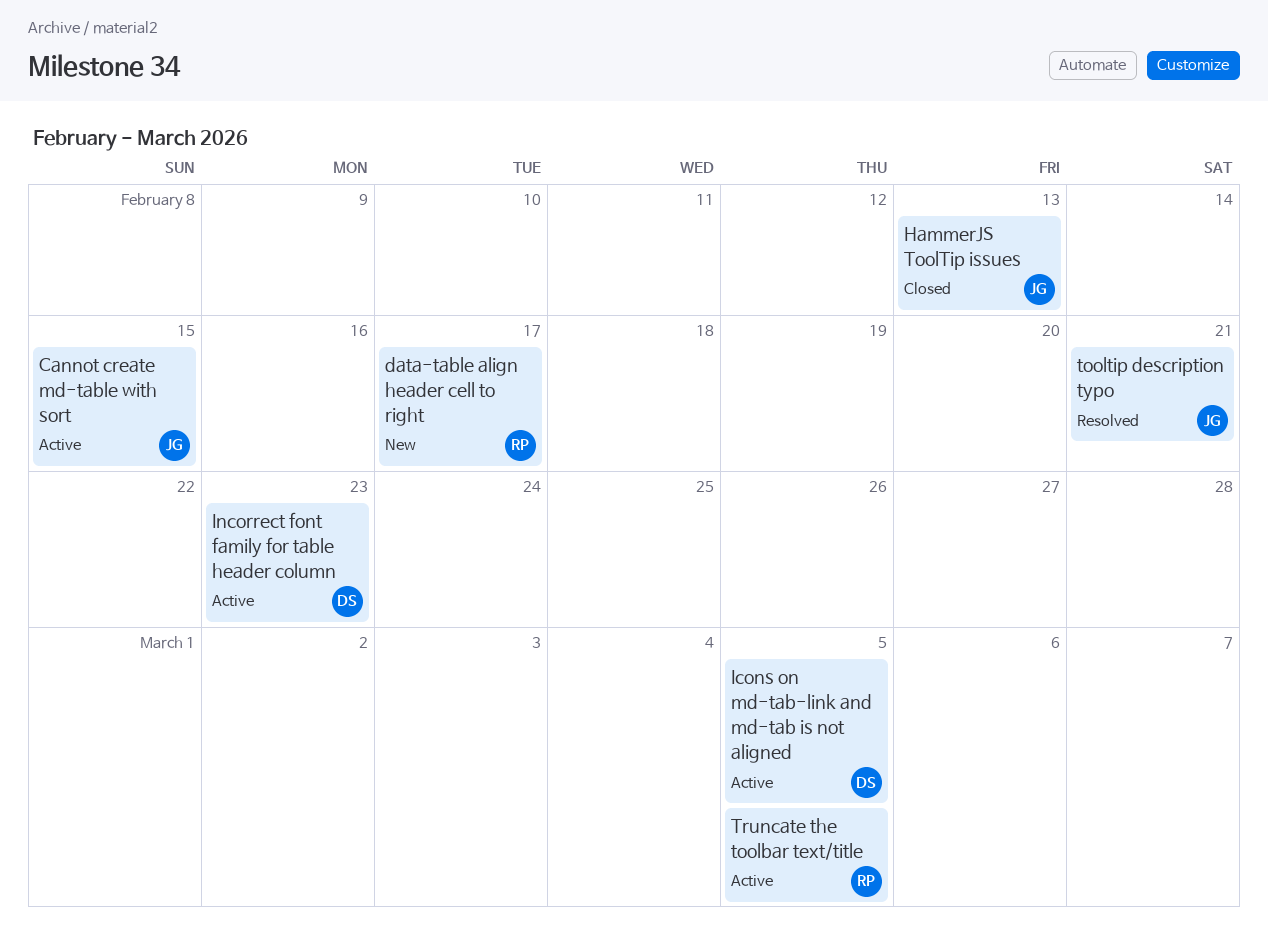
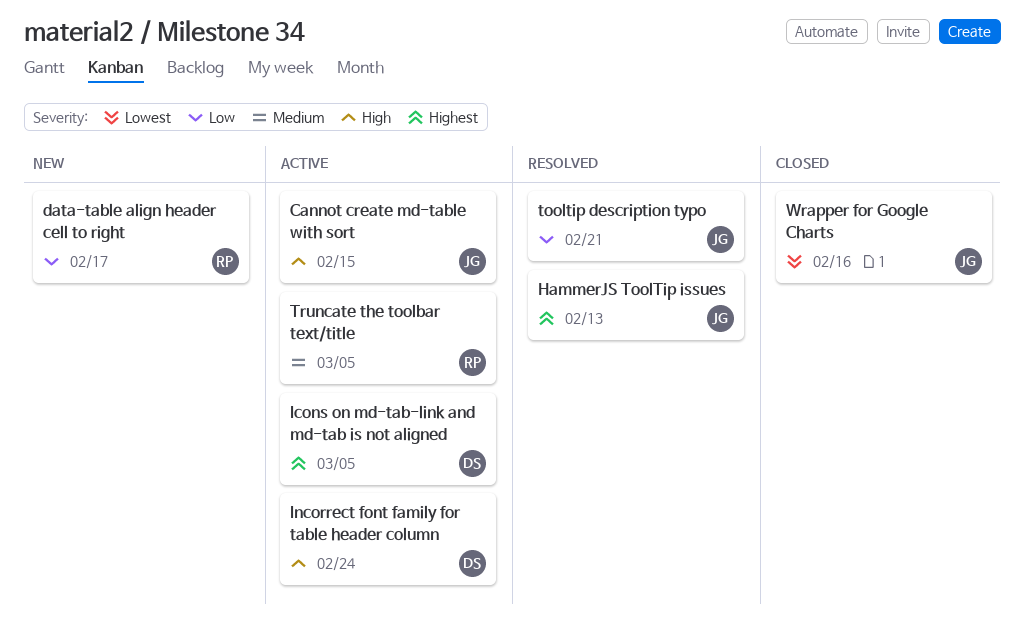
HammerJS ToolTip issues, status: Closed -> Resolved
Incorrect font family for table header column, due: Feb 23 -> Feb 24
Wrapper for Google Charts: none -> present

